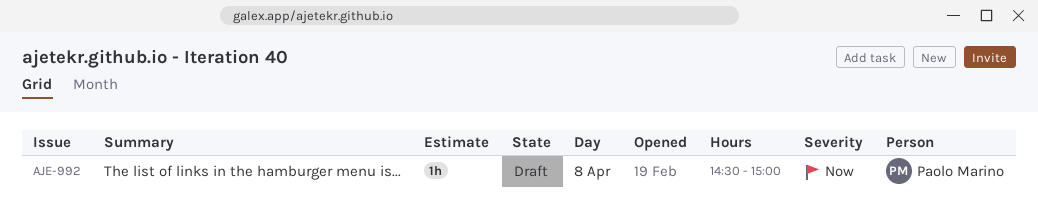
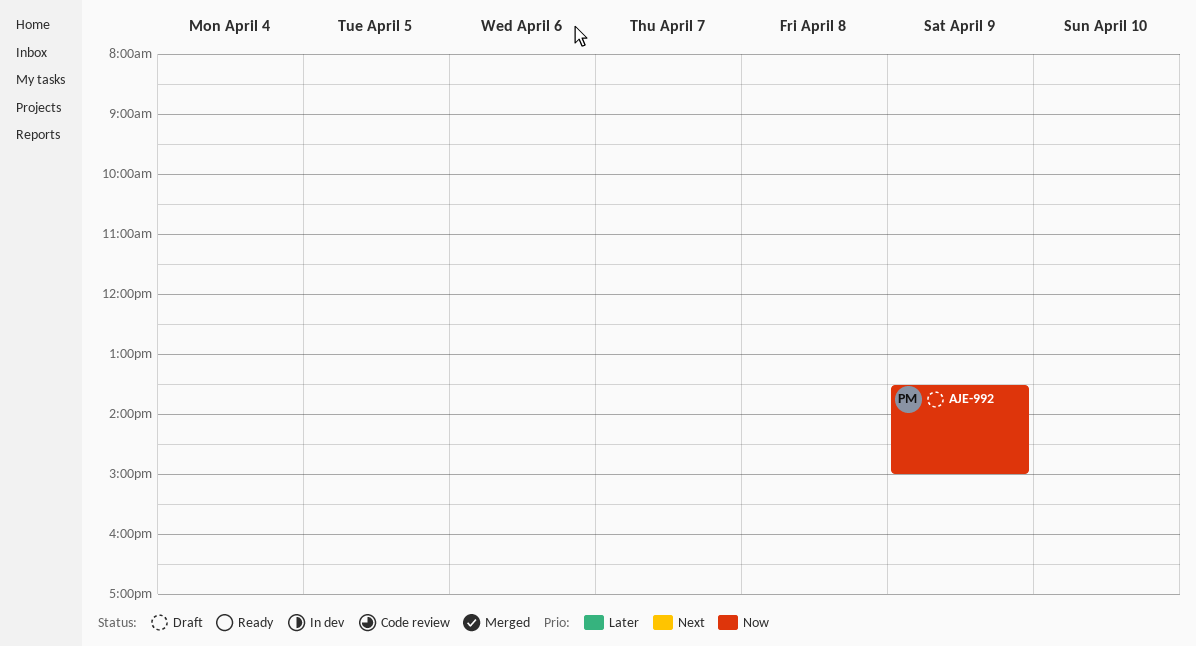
AJE-992, day: Apr 8 -> Apr 9
AJE-992, begins: 14:30 -> 13:30

